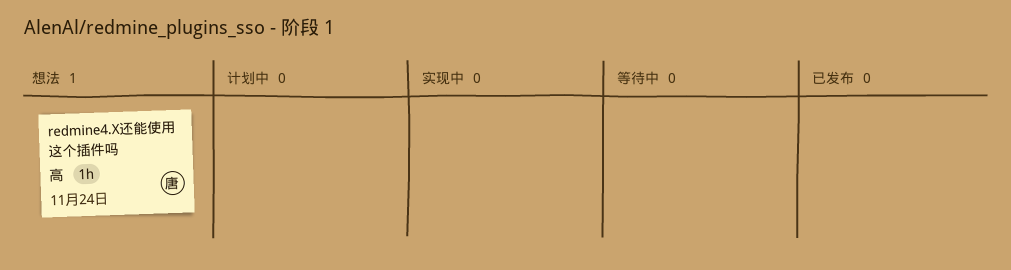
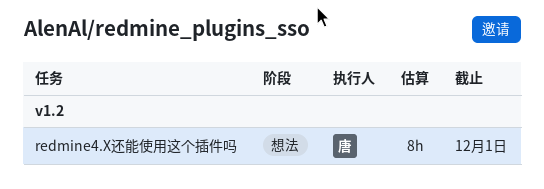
redmine4.X还能使用这个插件吗, estimate: 1h -> 8h
redmine4.X还能使用这个插件吗, due: Nov 24 -> Dec 1

